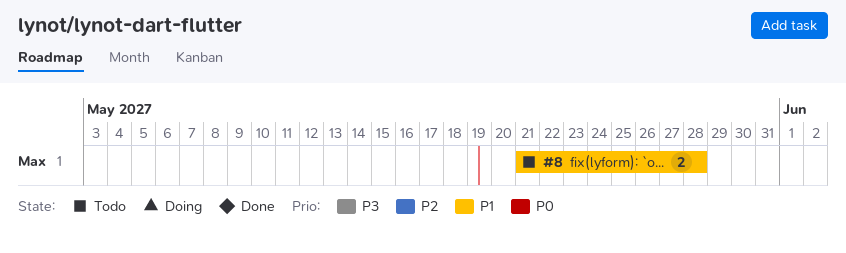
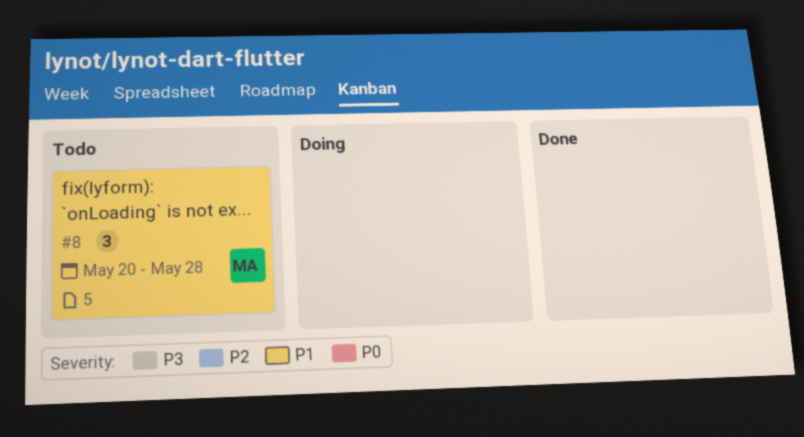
#8, estimate: 2 -> 3
#8, start: May 21 -> May 20

